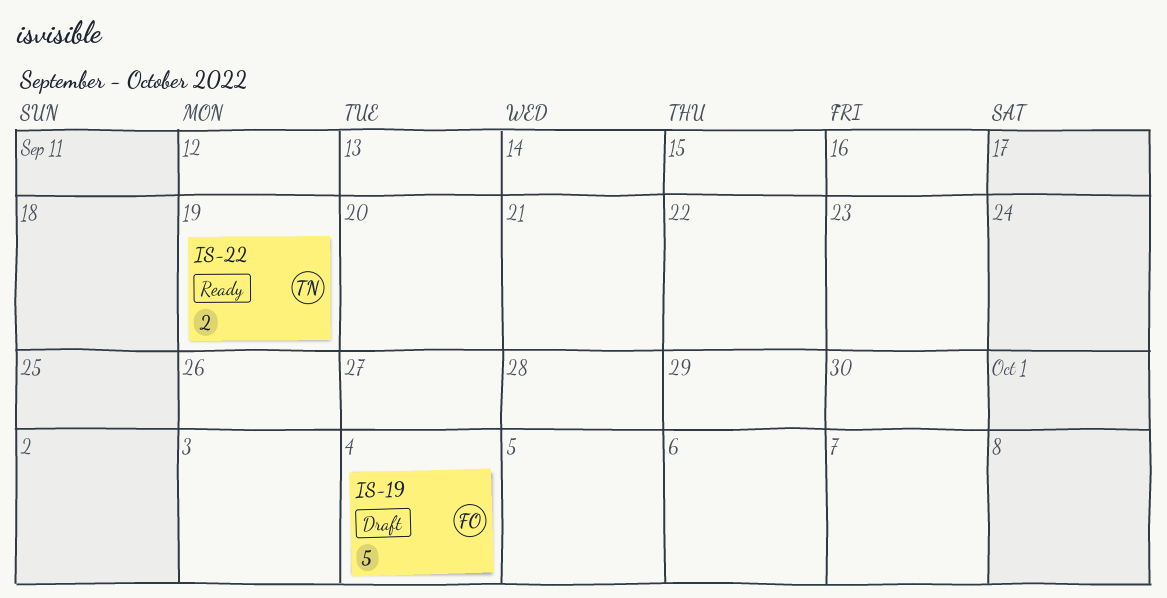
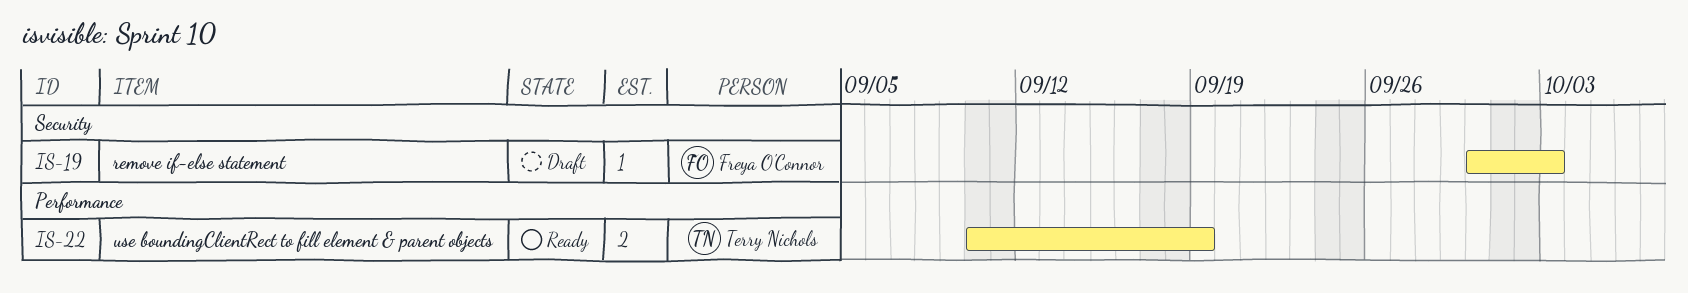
IS-19, estimate: 5 -> 1
IS-19, due: Oct 4 -> Oct 3

